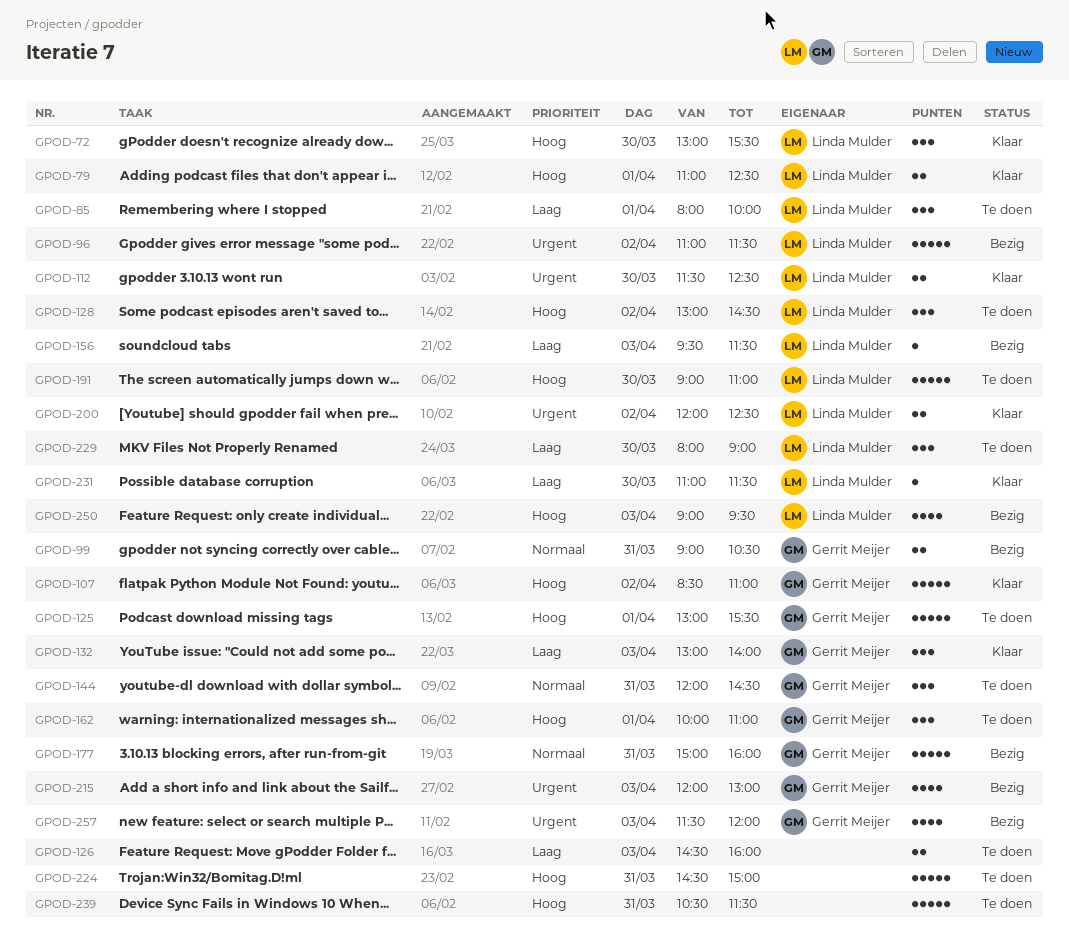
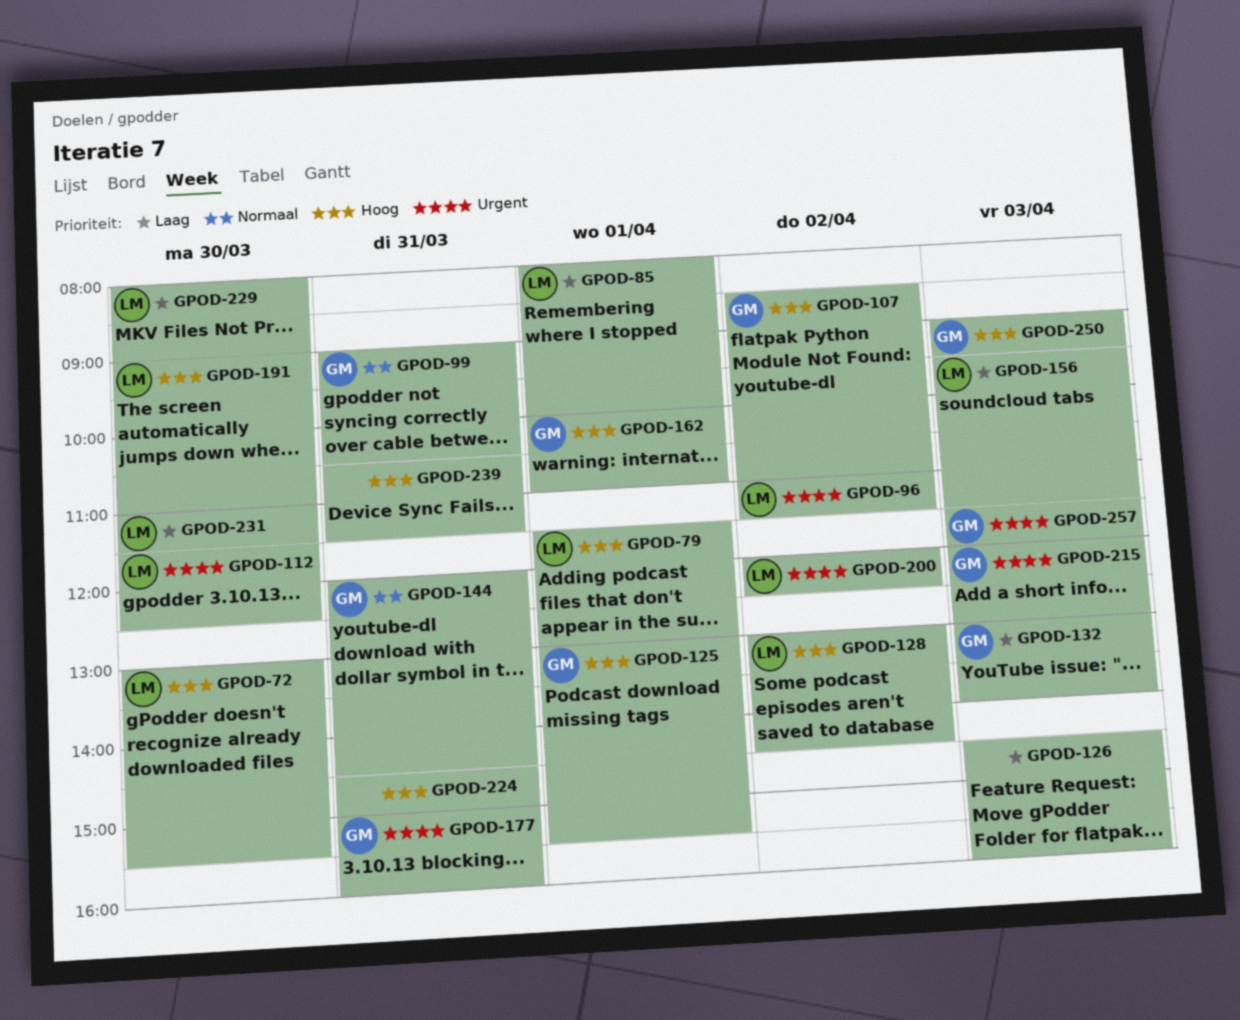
GPOD-79, begins: 11:00 -> 11:30
GPOD-79, ends: 12:30 -> 13:00
GPOD-177, priority: Normaal -> Urgent
GPOD-250, owner: Linda Mulder -> Gerrit Meijer

